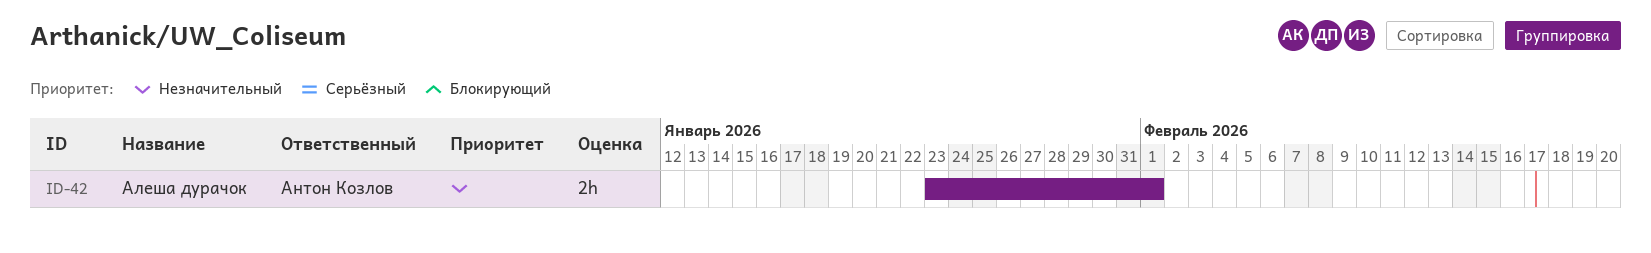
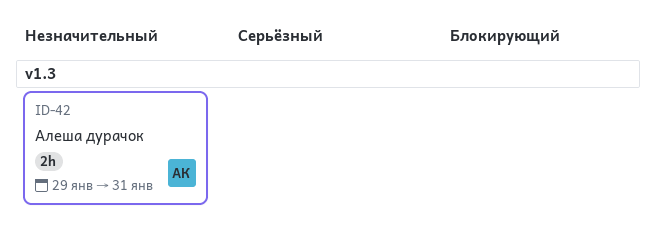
ID-42, start: Jan 23 -> Jan 29
ID-42, due: Feb 1 -> Jan 31

